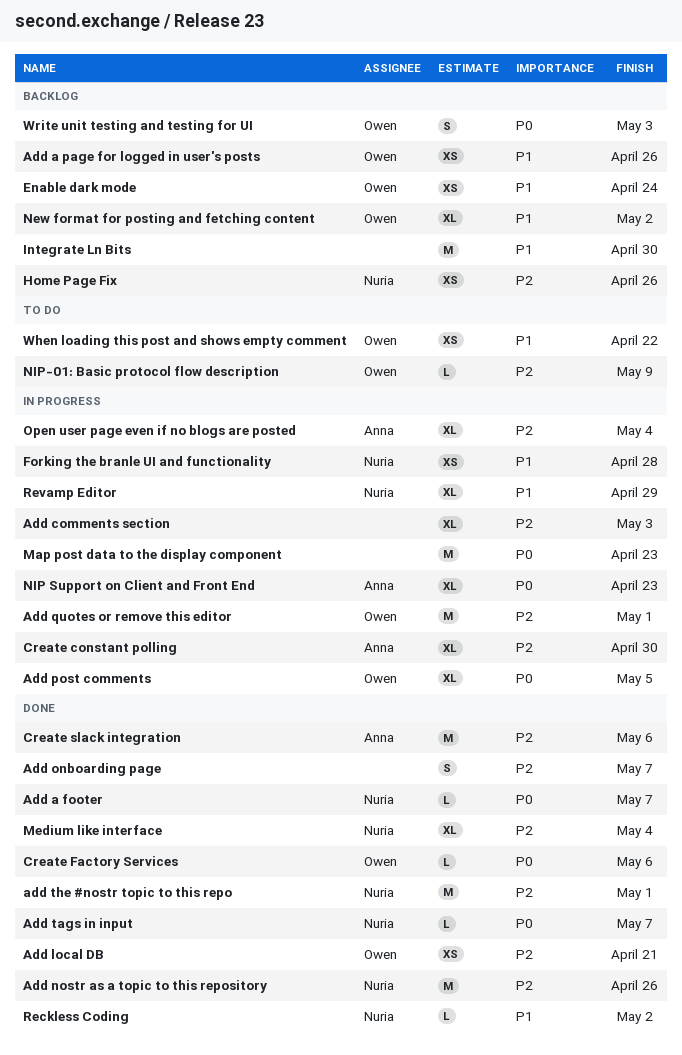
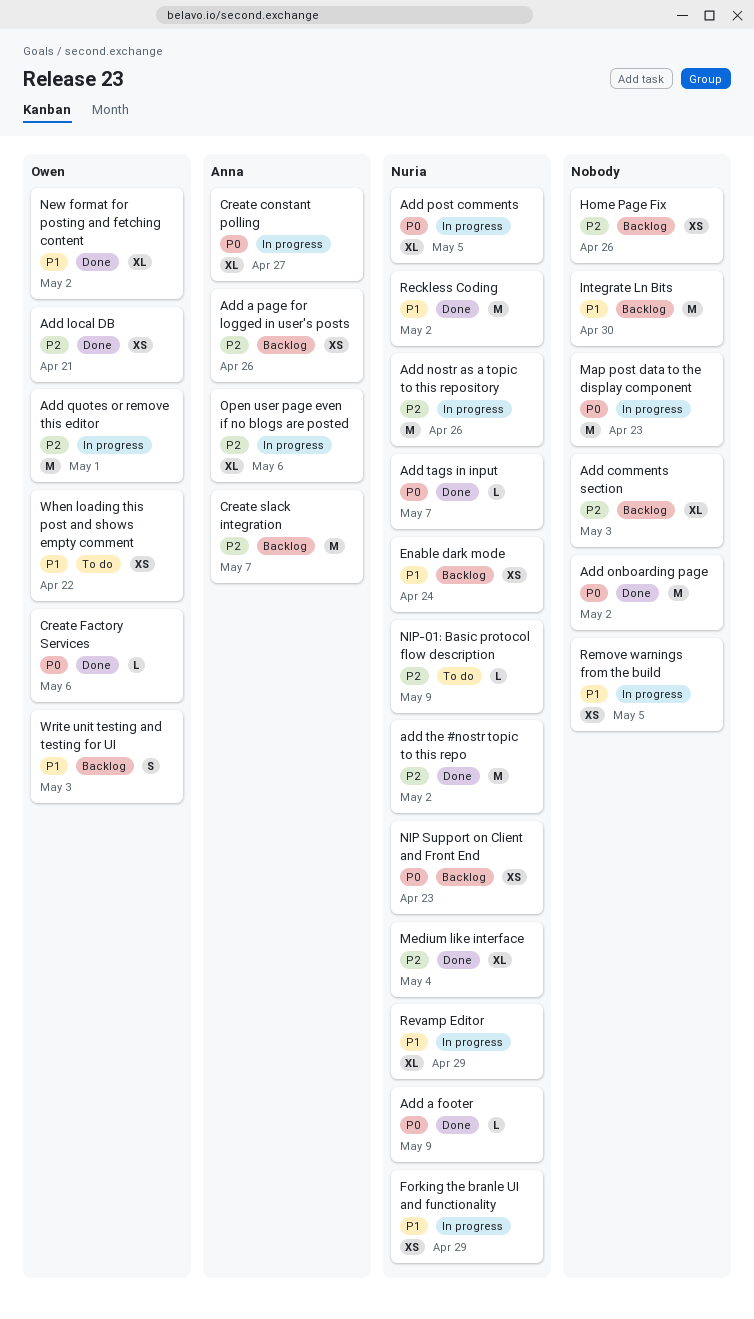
Add a footer, due: May 7 -> May 9
Add a page for logged in user's posts, owner: Owen -> Anna
Add a page for logged in user's posts, priority: P1 -> P2
Add comments section, status: In progress -> Backlog
Add nostr as a topic to this repository, status: Done -> In progress
Add onboarding page, priority: P2 -> P0
Add onboarding page, estimate: S -> M
Add onboarding page, due: May 7 -> May 2
Add post comments, owner: Owen -> Nuria
add the #nostr topic to this repo, due: May 1 -> May 2
Create constant polling, priority: P2 -> P0
Create constant polling, due: Apr 30 -> Apr 27
Create slack integration, status: Done -> Backlog
Create slack integration, due: May 6 -> May 7
Enable dark mode, owner: Owen -> Nuria
Forking the branle UI and functionality, due: Apr 28 -> Apr 29
Home Page Fix, owner: Nuria -> none
New format for posting and fetching content, status: Backlog -> Done
NIP Support on Client and Front End, status: In progress -> Backlog
NIP Support on Client and Front End, owner: Anna -> Nuria
NIP Support on Client and Front End, estimate: XL -> XS
NIP-01: Basic protocol flow description, owner: Owen -> Nuria
Open user page even if no blogs are posted, due: May 4 -> May 6
Reckless Coding, estimate: L -> M
Remove warnings from the build: none -> present
Write unit testing and testing for UI, priority: P0 -> P1

